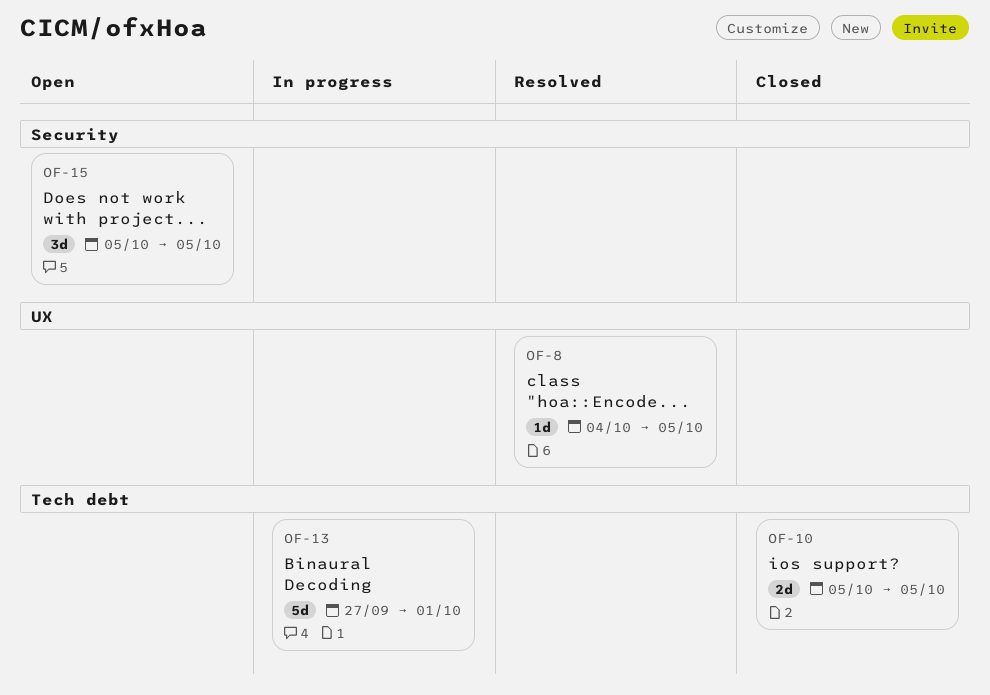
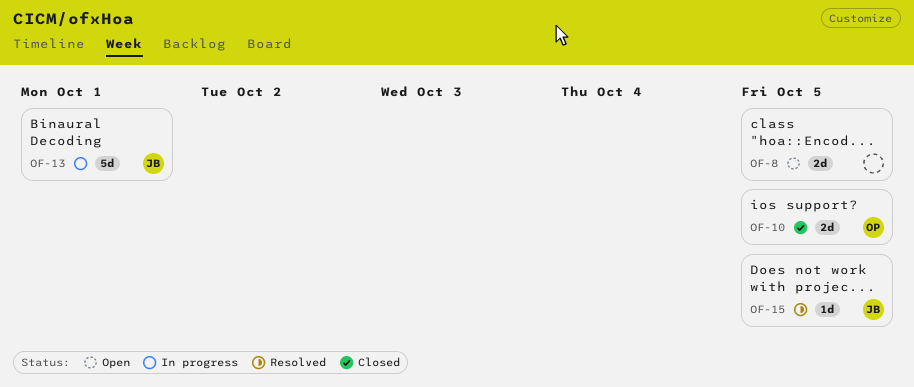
OF-8, status: Resolved -> Open
OF-8, estimate: 1d -> 2d
OF-15, status: Open -> Resolved
OF-15, estimate: 3d -> 1d

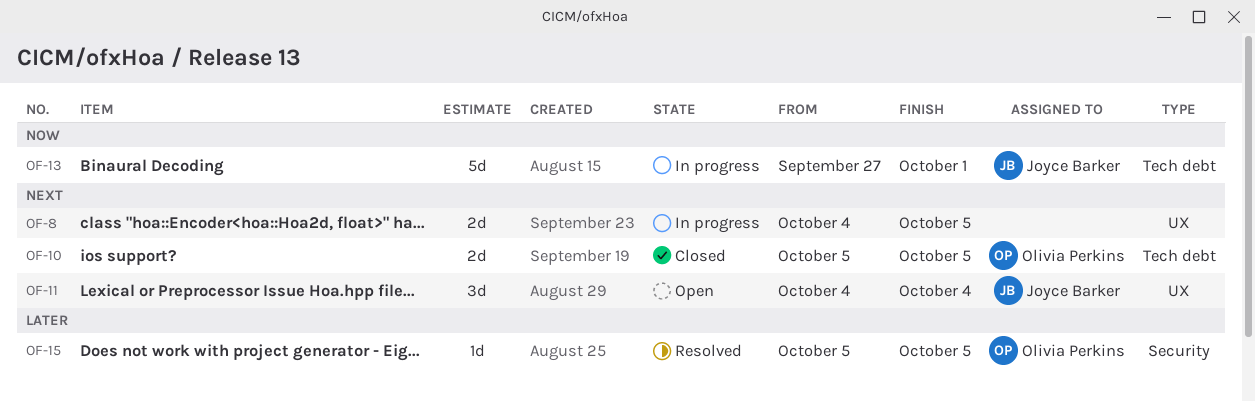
OF-8, status: Open -> In progress
OF-11: none -> present
OF-15, owner: Joyce Barker -> Olivia Perkins

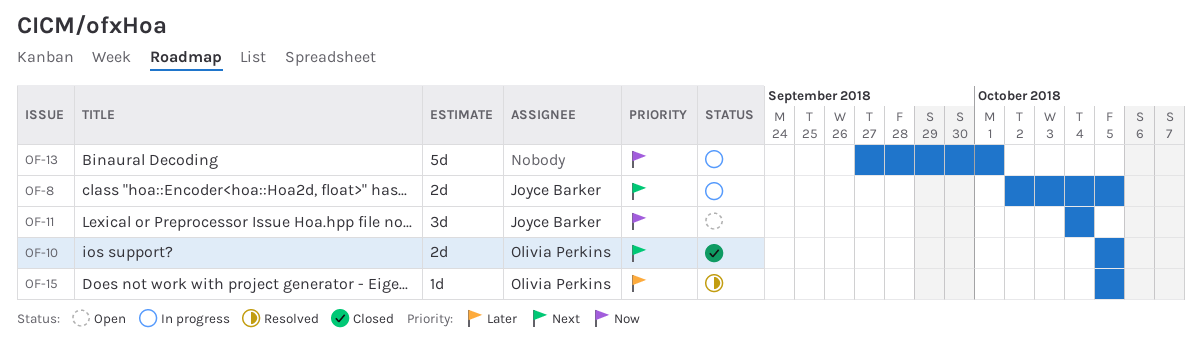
OF-8, owner: none -> Joyce Barker
OF-8, start: Oct 4 -> Oct 2
OF-11, priority: Next -> Now
OF-13, owner: Joyce Barker -> none

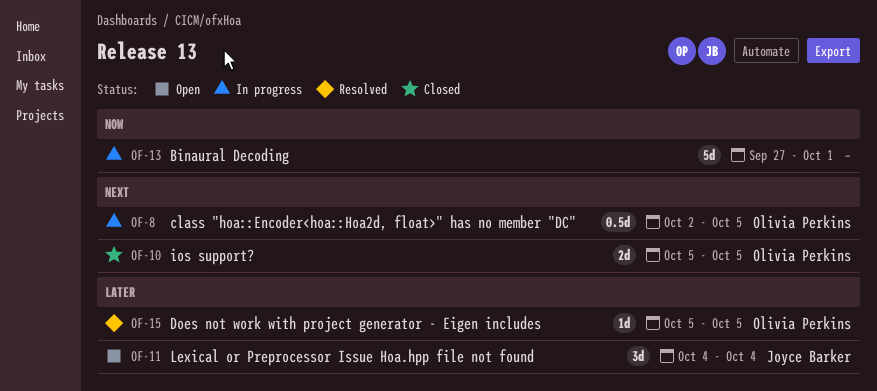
OF-8, owner: Joyce Barker -> Olivia Perkins
OF-8, estimate: 2d -> 0.5d
OF-11, priority: Now -> Later

